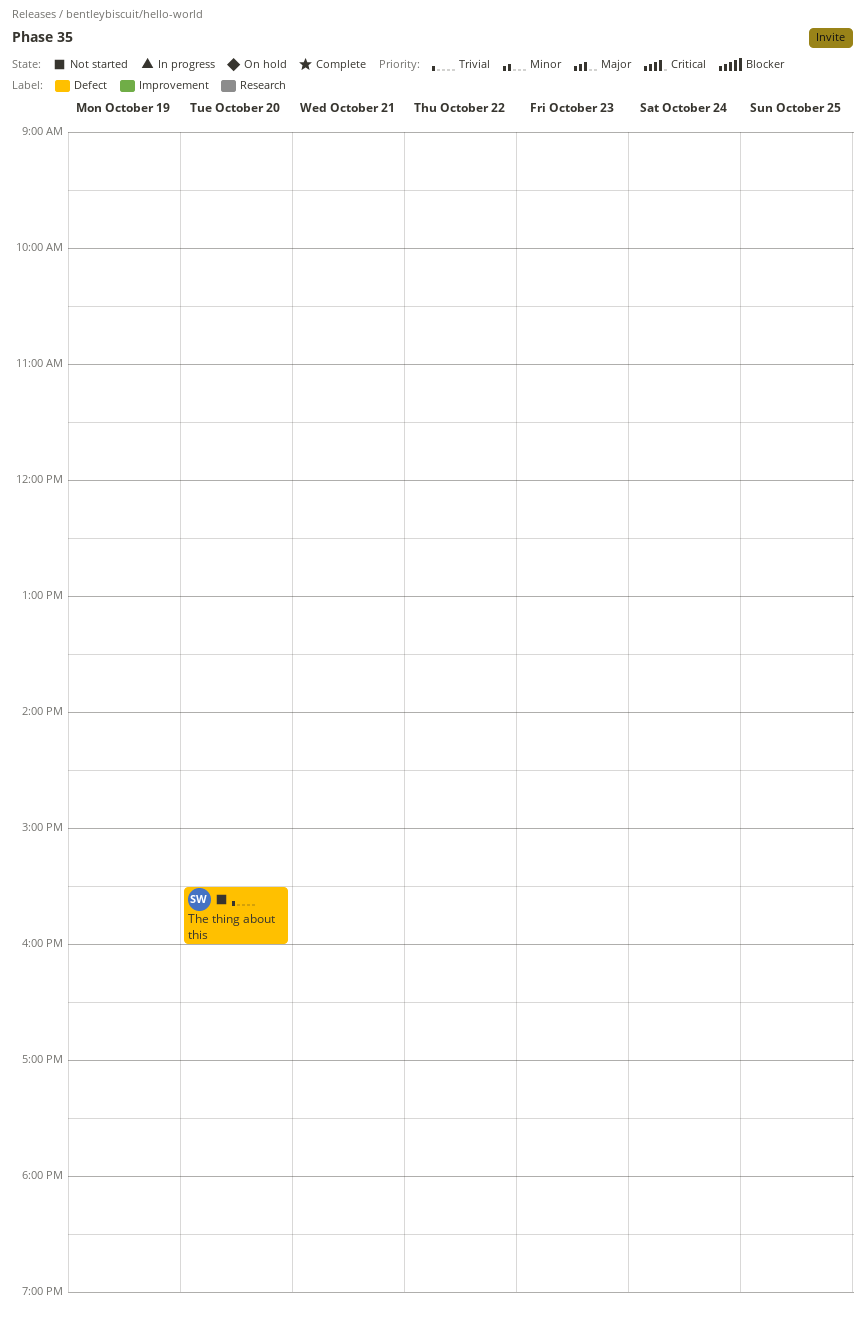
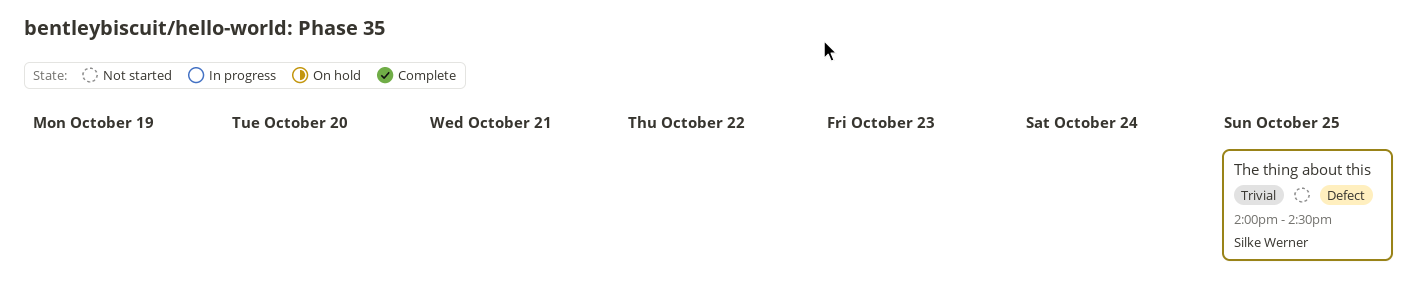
The thing about this, day: Oct 20 -> Oct 25
The thing about this, begins: 15:30 -> 14:00
The thing about this, ends: 16:00 -> 14:30

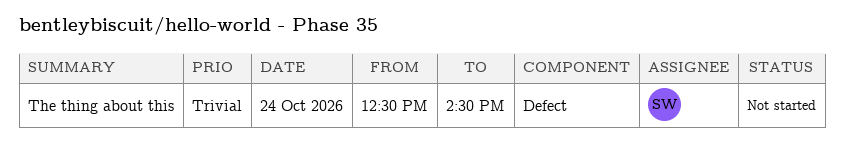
The thing about this, day: Oct 25 -> Oct 24
The thing about this, begins: 14:00 -> 12:30

